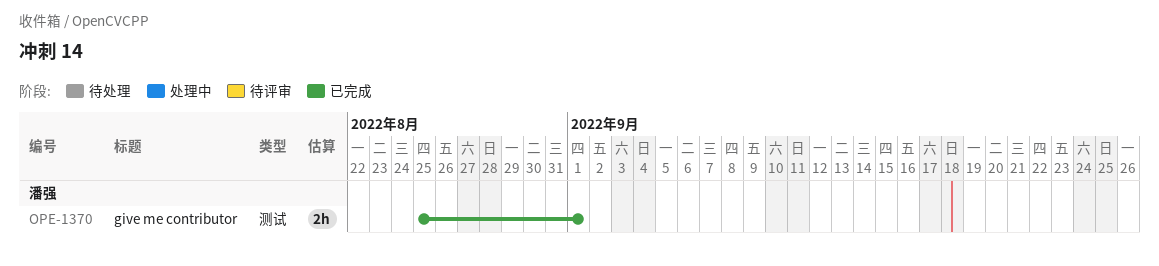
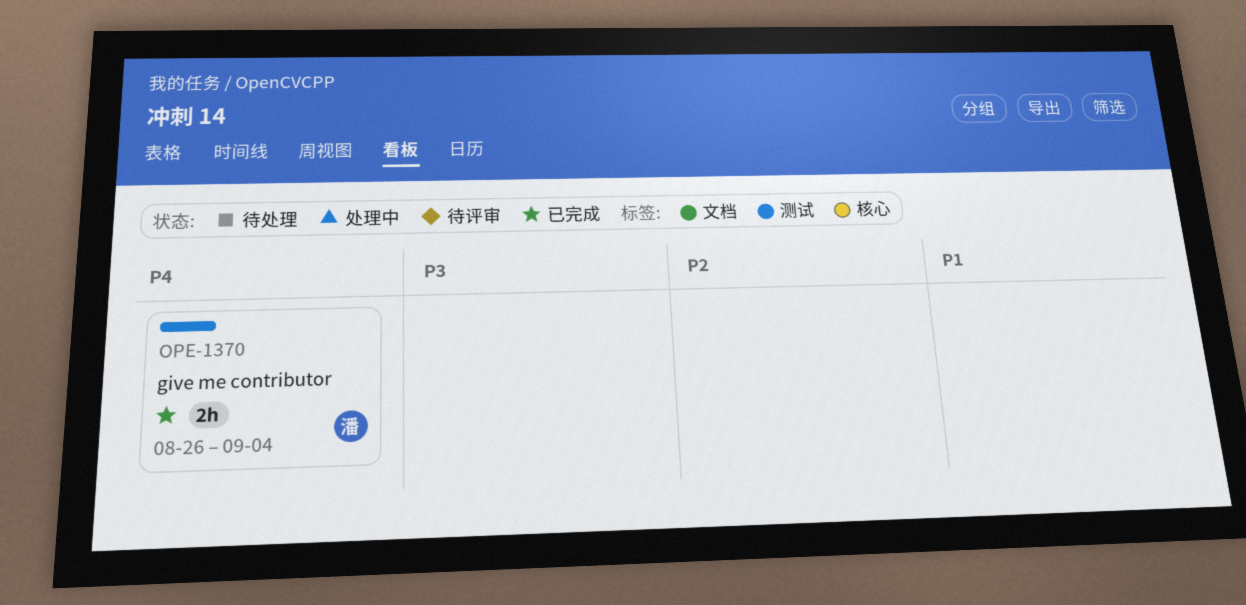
OPE-1370, start: Aug 25 -> Aug 26
OPE-1370, due: Sep 1 -> Sep 4

